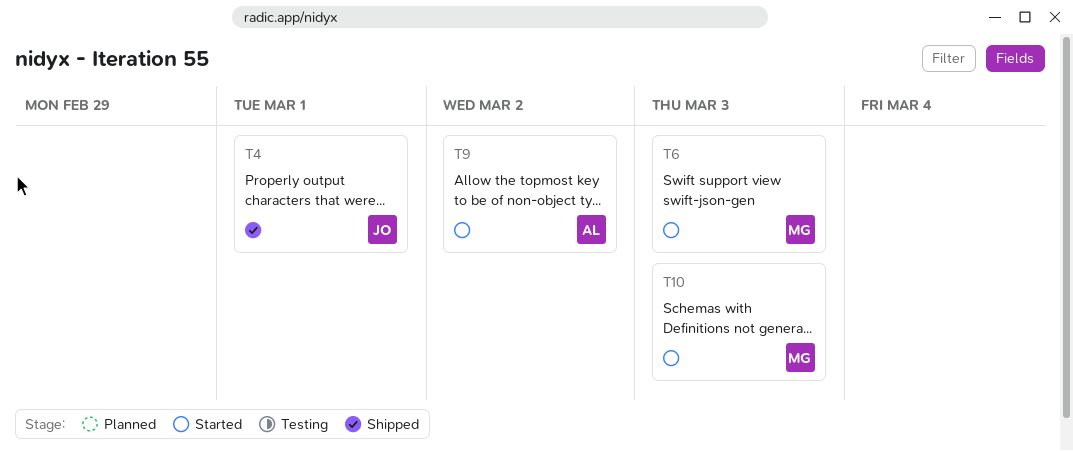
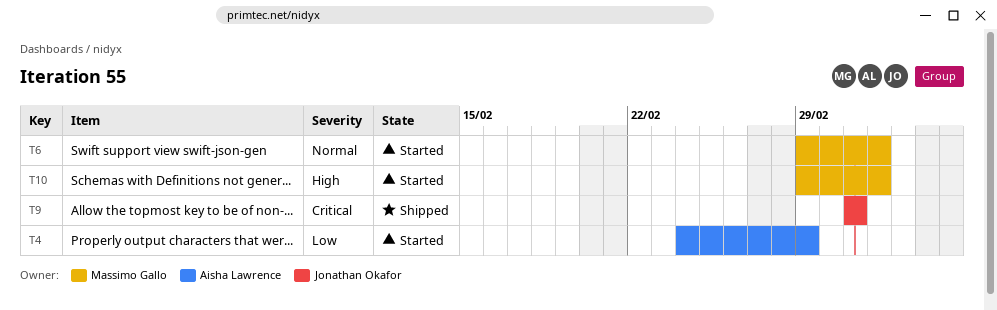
T4, status: Shipped -> Started
T4, owner: Jonathan Okafor -> Aisha Lawrence
T4, due: Mar 1 -> Feb 29
T9, status: Started -> Shipped
T9, owner: Aisha Lawrence -> Jonathan Okafor

